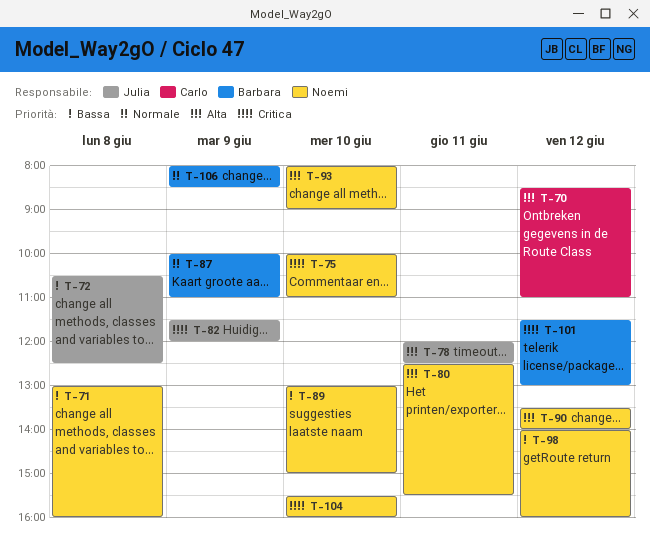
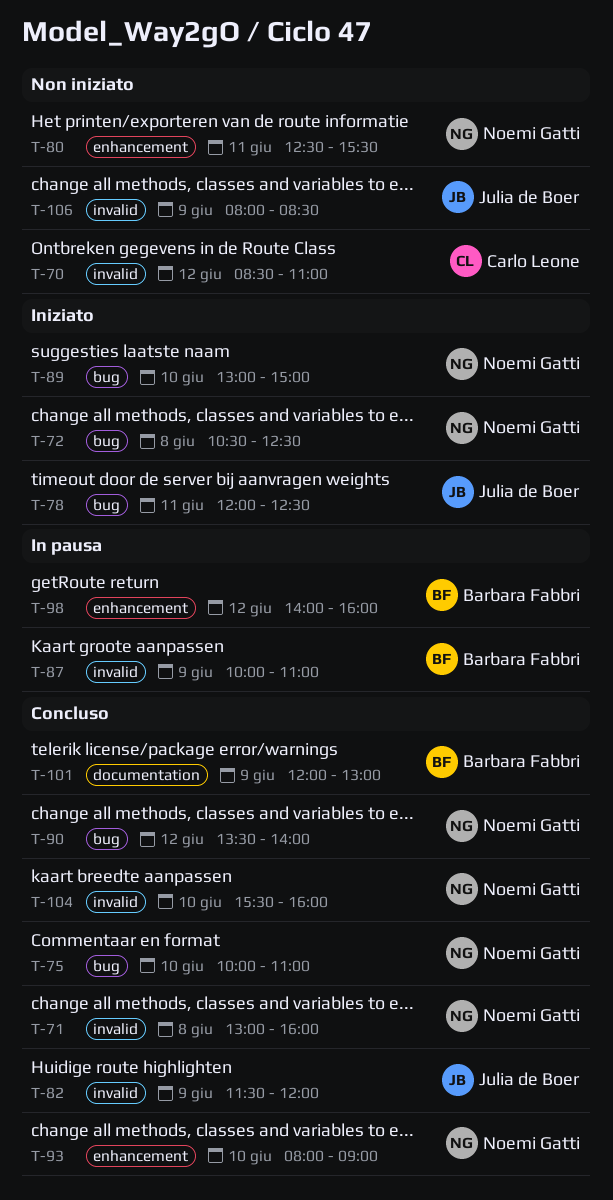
T-72, owner: Julia de Boer -> Noemi Gatti
T-98, owner: Noemi Gatti -> Barbara Fabbri
T-101, day: Jun 12 -> Jun 9
T-101, begins: 11:30 -> 12:00
T-106, owner: Barbara Fabbri -> Julia de Boer

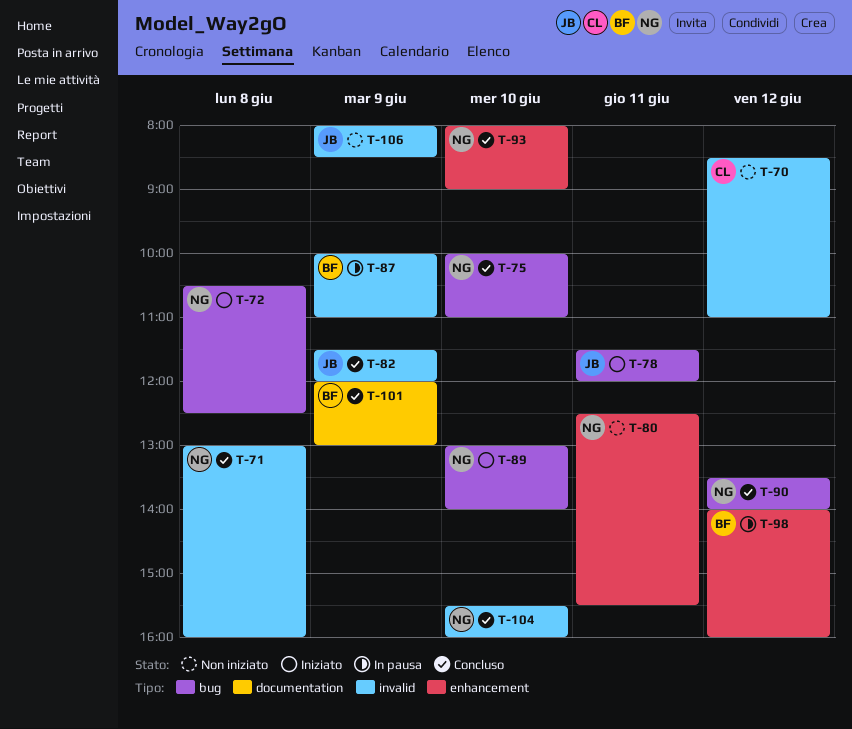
T-78, begins: 12:00 -> 11:30
T-78, ends: 12:30 -> 12:00
T-89, ends: 15:00 -> 14:00

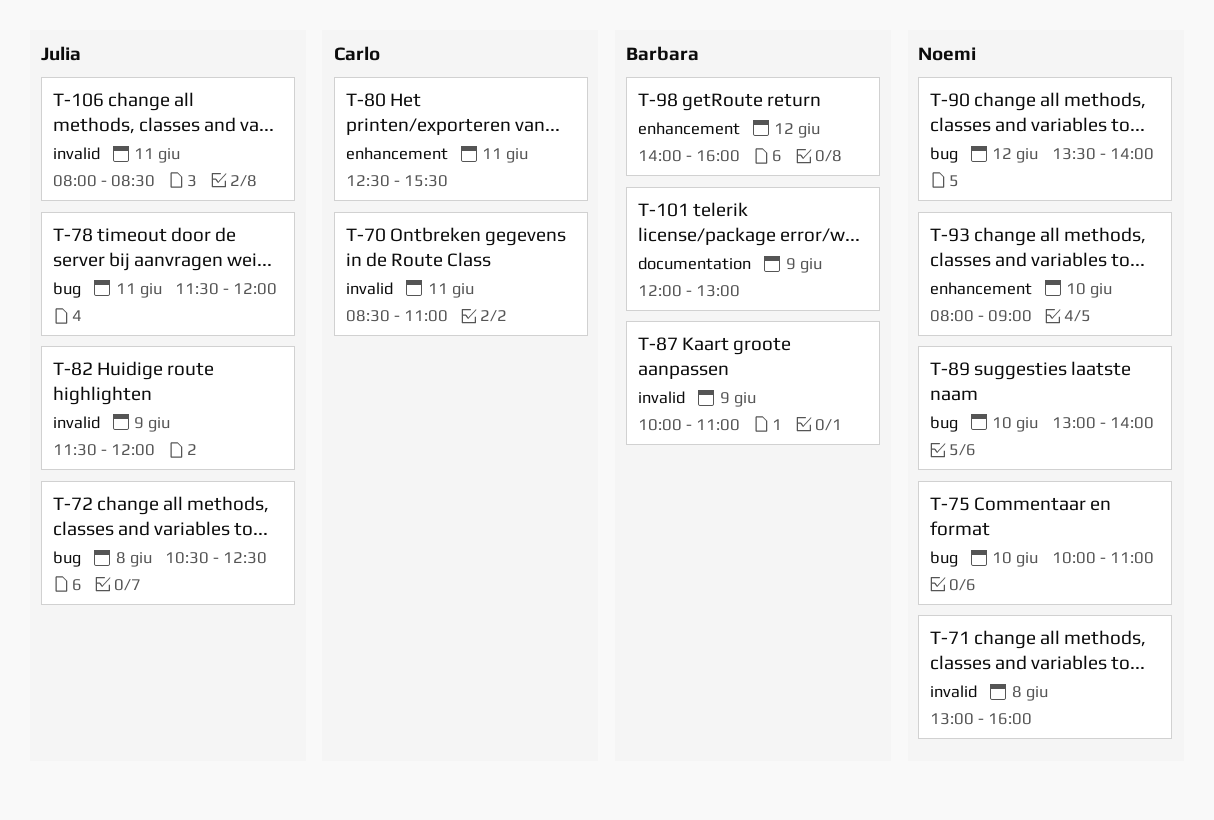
T-70, day: Jun 12 -> Jun 11
T-72, owner: Noemi -> Julia
T-80, owner: Noemi -> Carlo
T-104: present -> none
T-106, day: Jun 9 -> Jun 11

